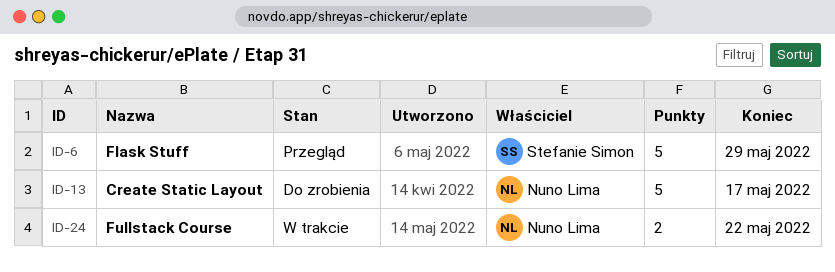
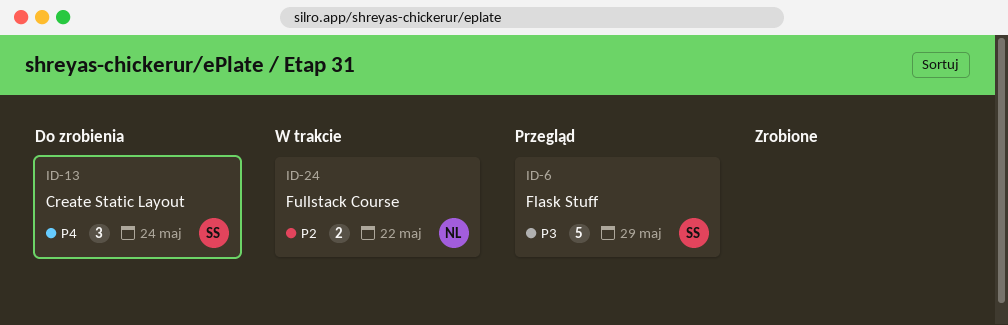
ID-13, owner: Nuno Lima -> Stefanie Simon
ID-13, estimate: 5 -> 3
ID-13, due: May 17 -> May 24

